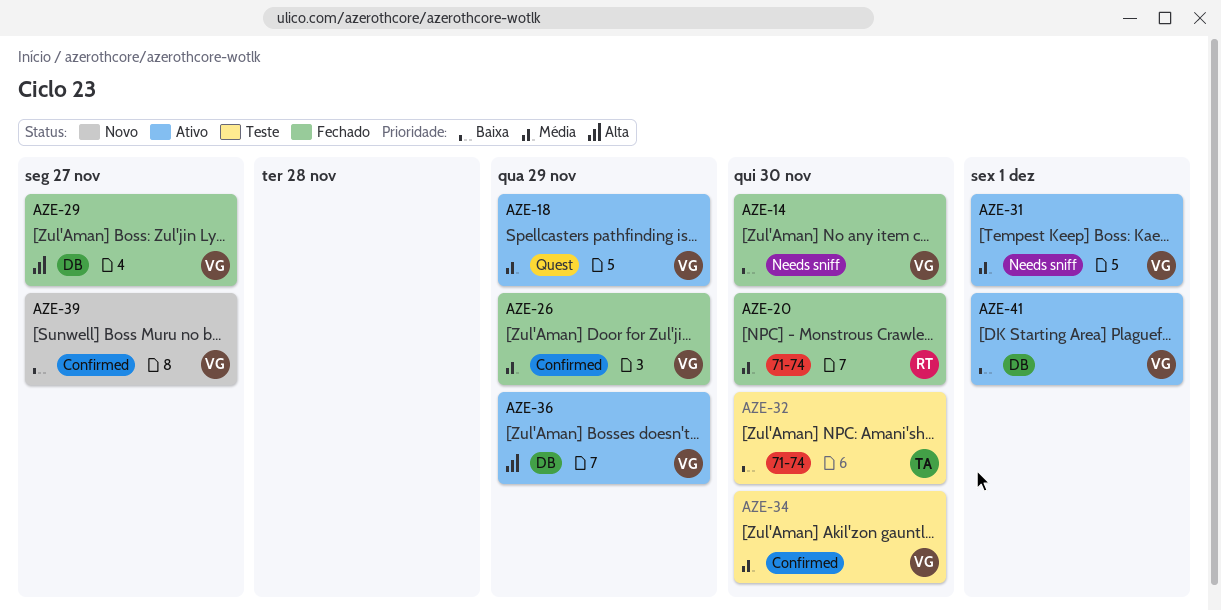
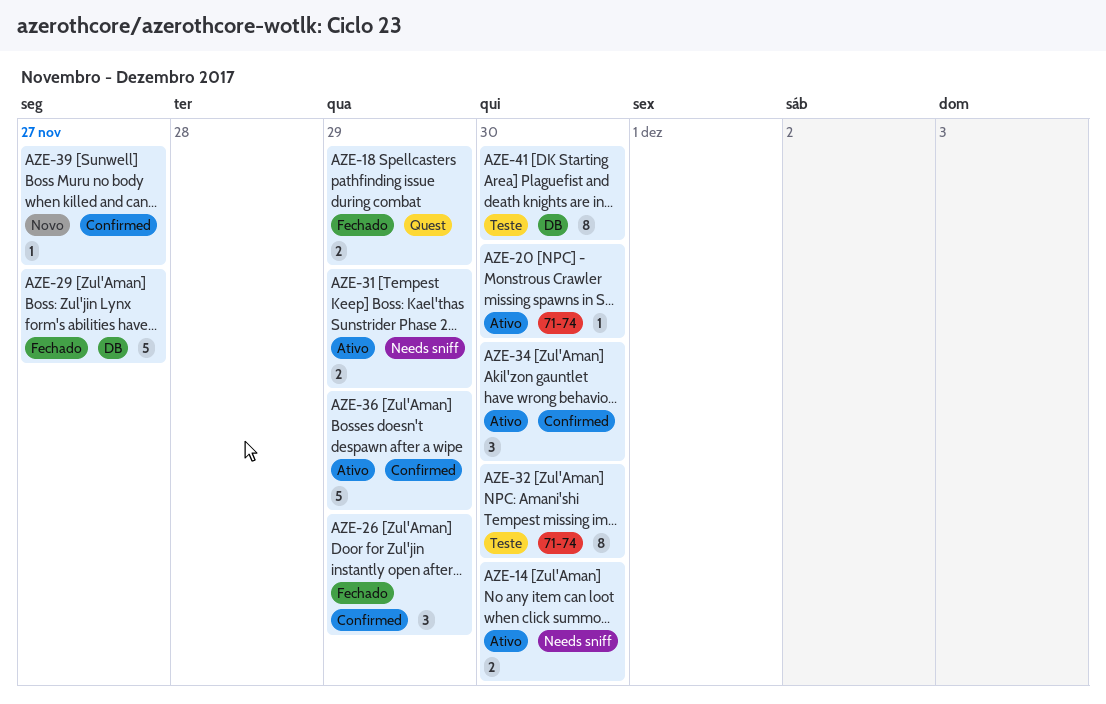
AZE-14, status: Fechado -> Ativo
AZE-18, status: Ativo -> Fechado
AZE-20, status: Fechado -> Ativo
AZE-31, due: Dec 1 -> Nov 29
AZE-34, status: Teste -> Ativo
AZE-36, label: DB -> Confirmed
AZE-41, status: Ativo -> Teste
AZE-41, due: Dec 1 -> Nov 30

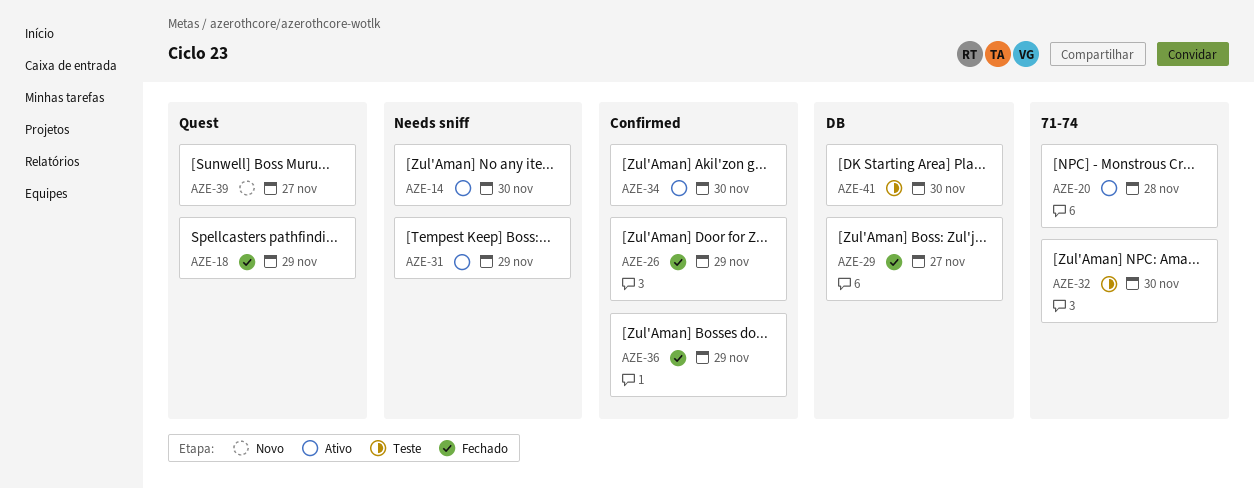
AZE-20, due: Nov 30 -> Nov 28
AZE-36, status: Ativo -> Fechado
AZE-39, label: Confirmed -> Quest

